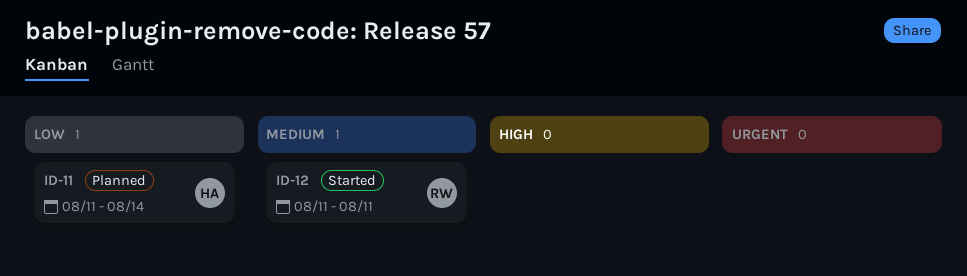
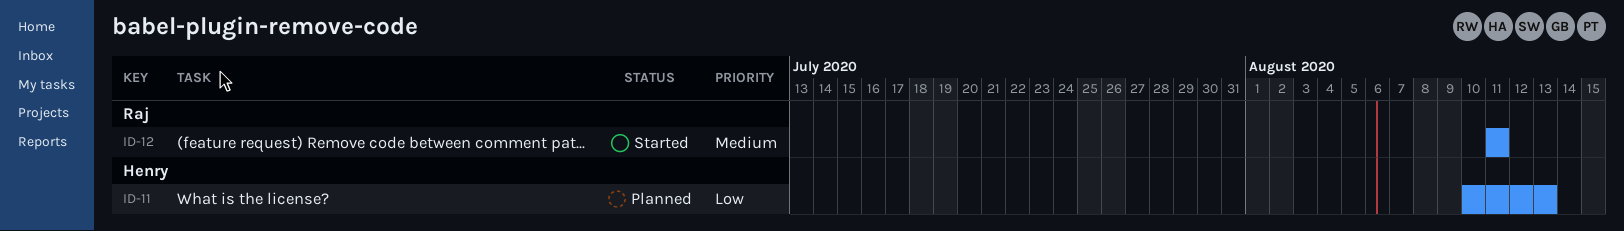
ID-11, start: Aug 11 -> Aug 10
ID-11, due: Aug 14 -> Aug 13

